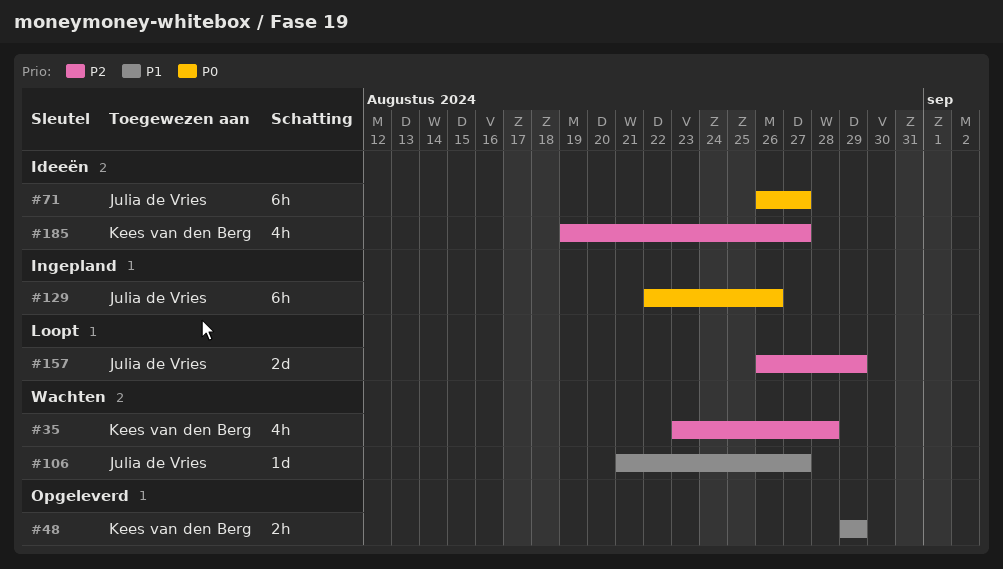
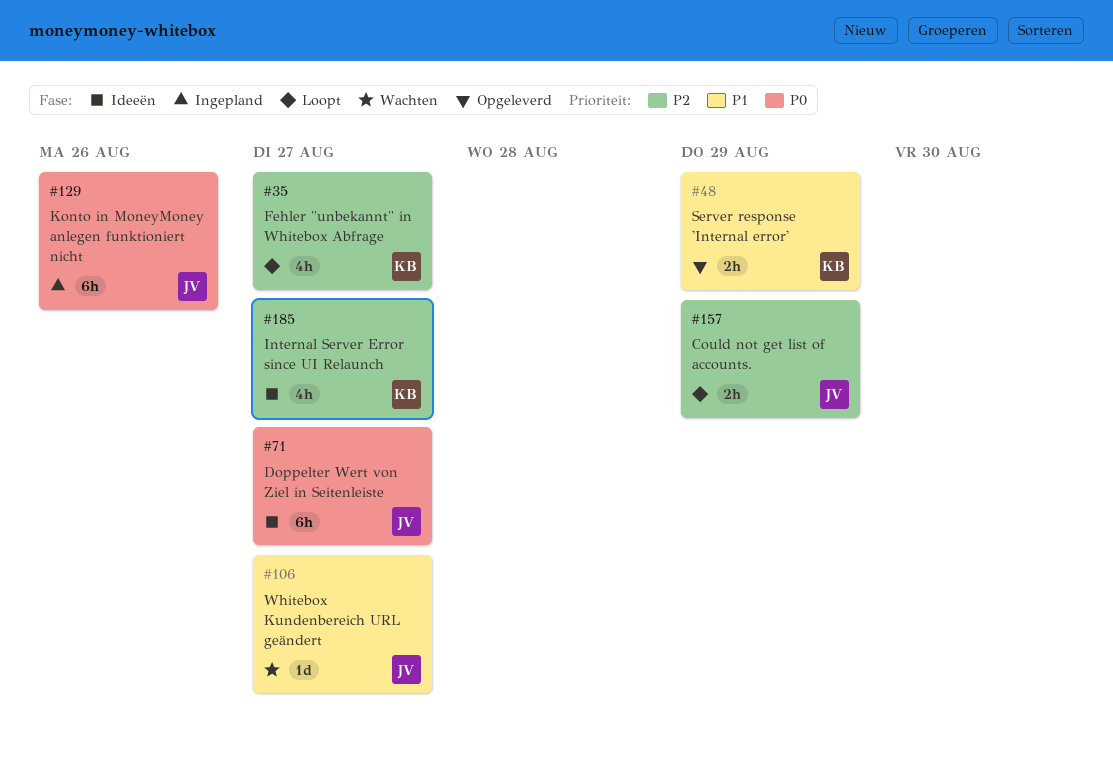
#35, status: Wachten -> Loopt
#35, due: Aug 28 -> Aug 27
#157, estimate: 2d -> 2h

